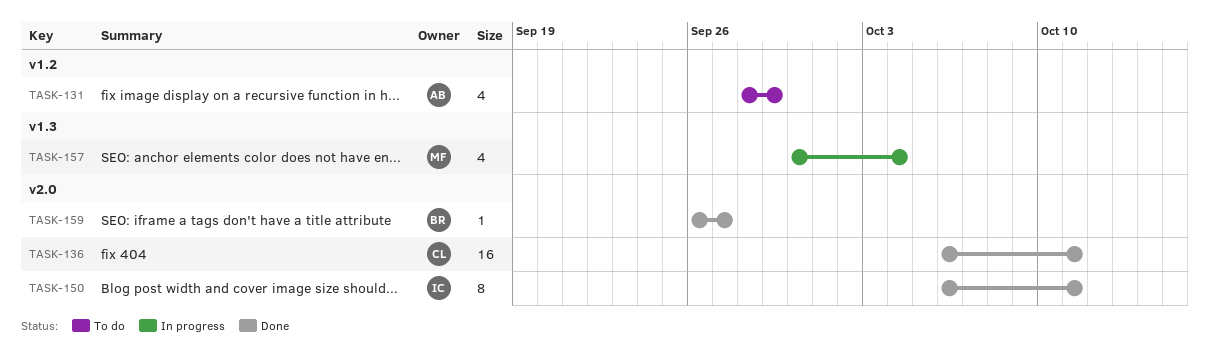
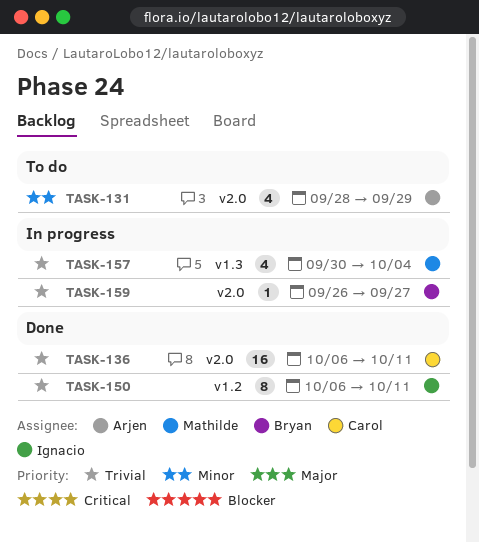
TASK-131, label: v1.2 -> v2.0
TASK-150, label: v2.0 -> v1.2
TASK-159, status: Done -> In progress

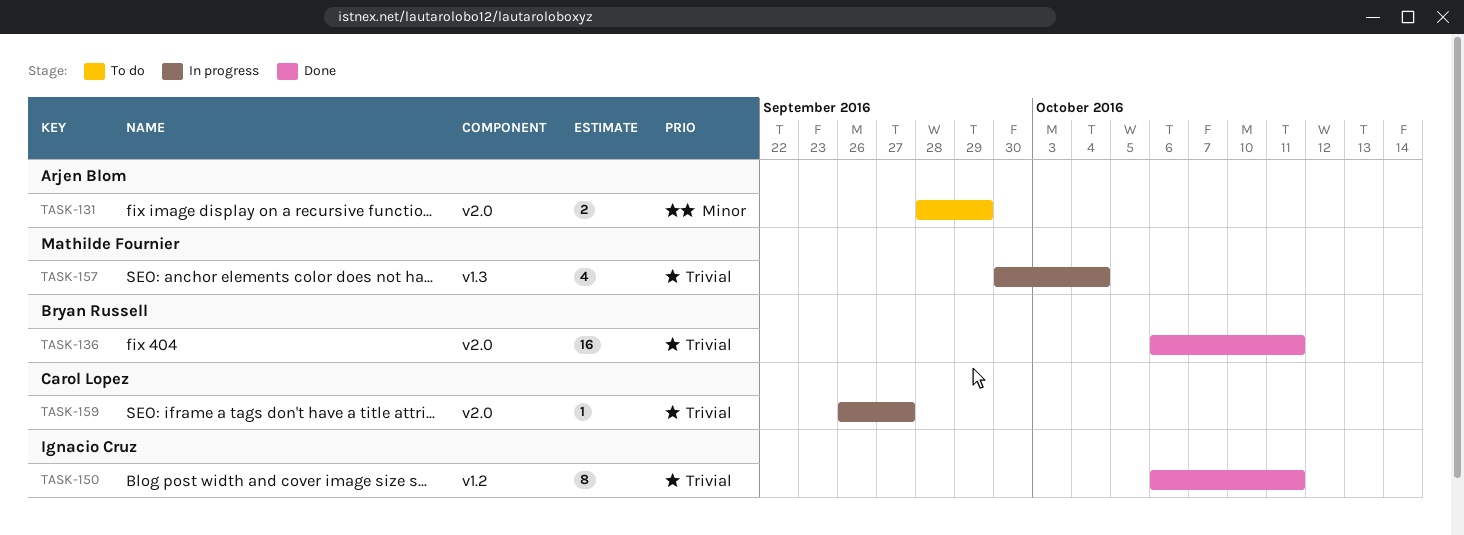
TASK-131, estimate: 4 -> 2
TASK-136, owner: Carol Lopez -> Bryan Russell
TASK-159, owner: Bryan Russell -> Carol Lopez

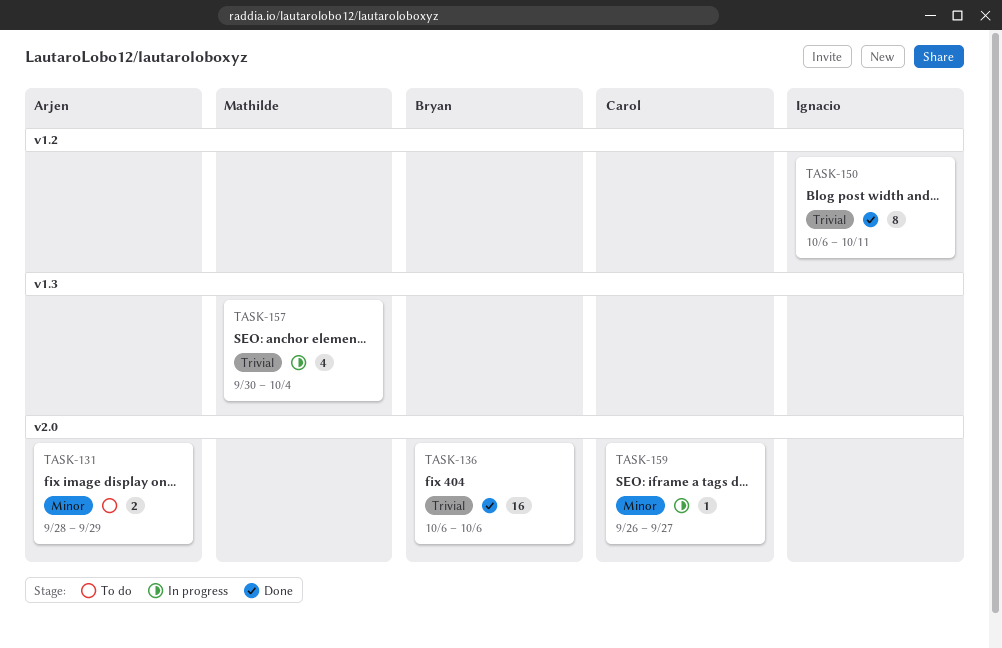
TASK-136, due: Oct 11 -> Oct 6
TASK-159, priority: Trivial -> Minor

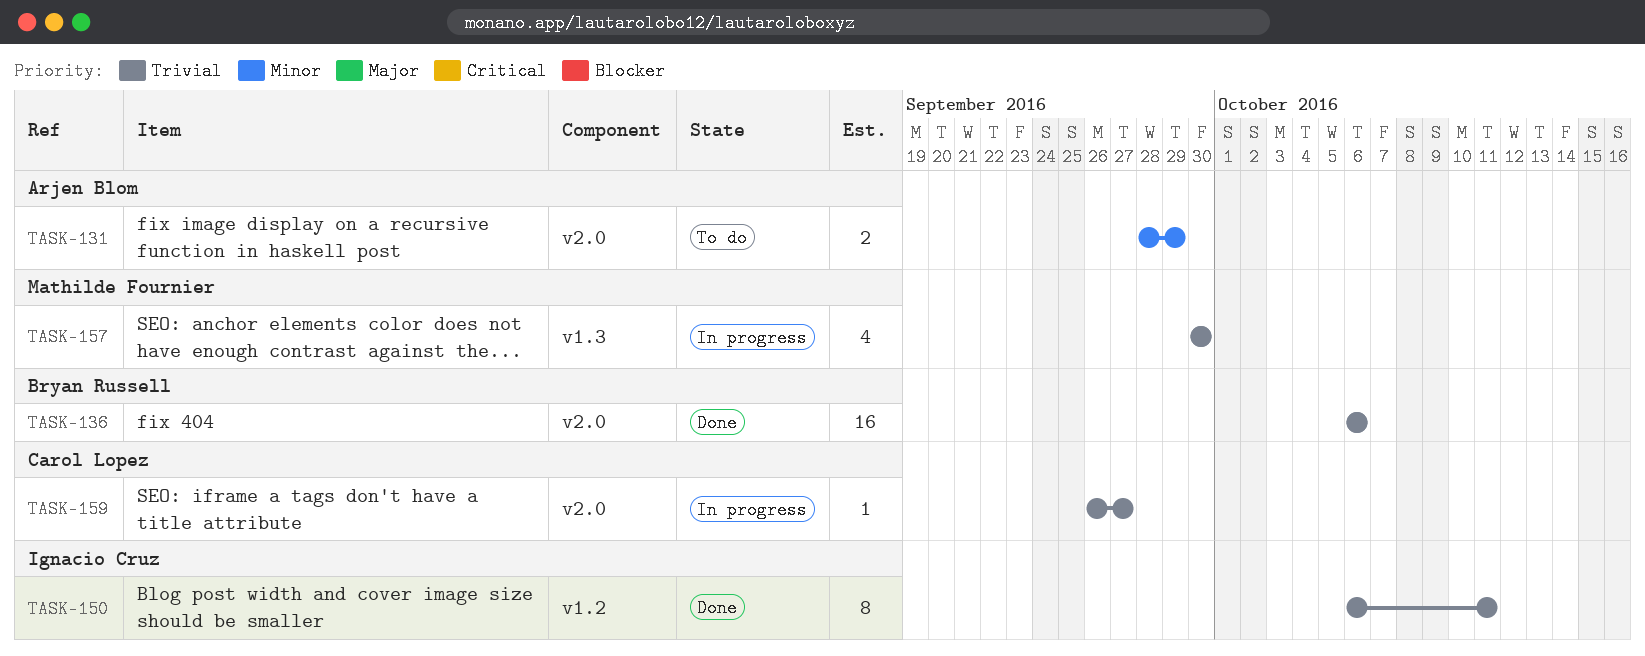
TASK-157, due: Oct 4 -> Sep 30
TASK-159, priority: Minor -> Trivial

